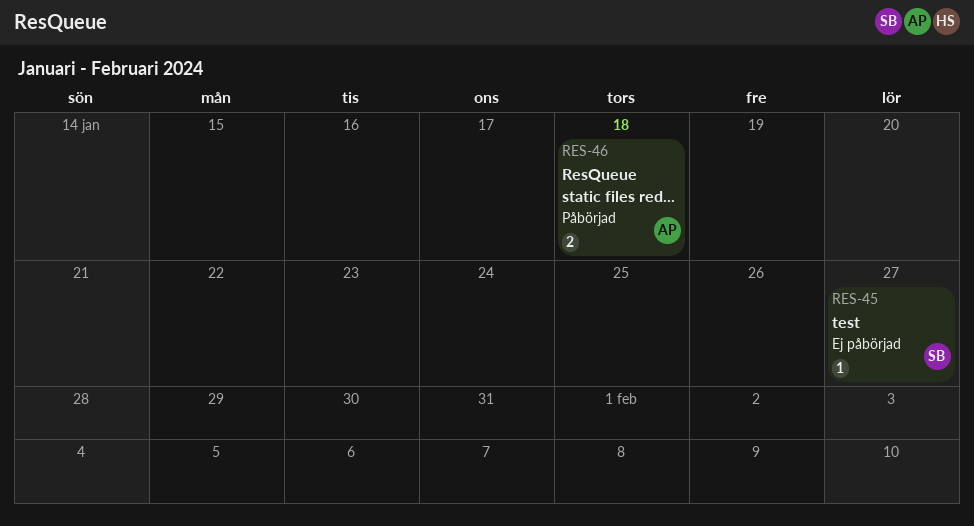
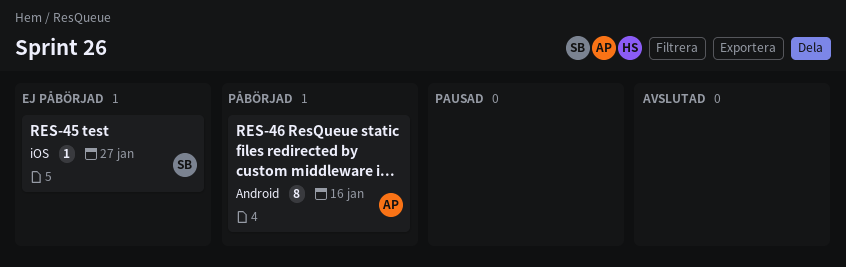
RES-46, estimate: 2 -> 8
RES-46, due: Jan 18 -> Jan 16

